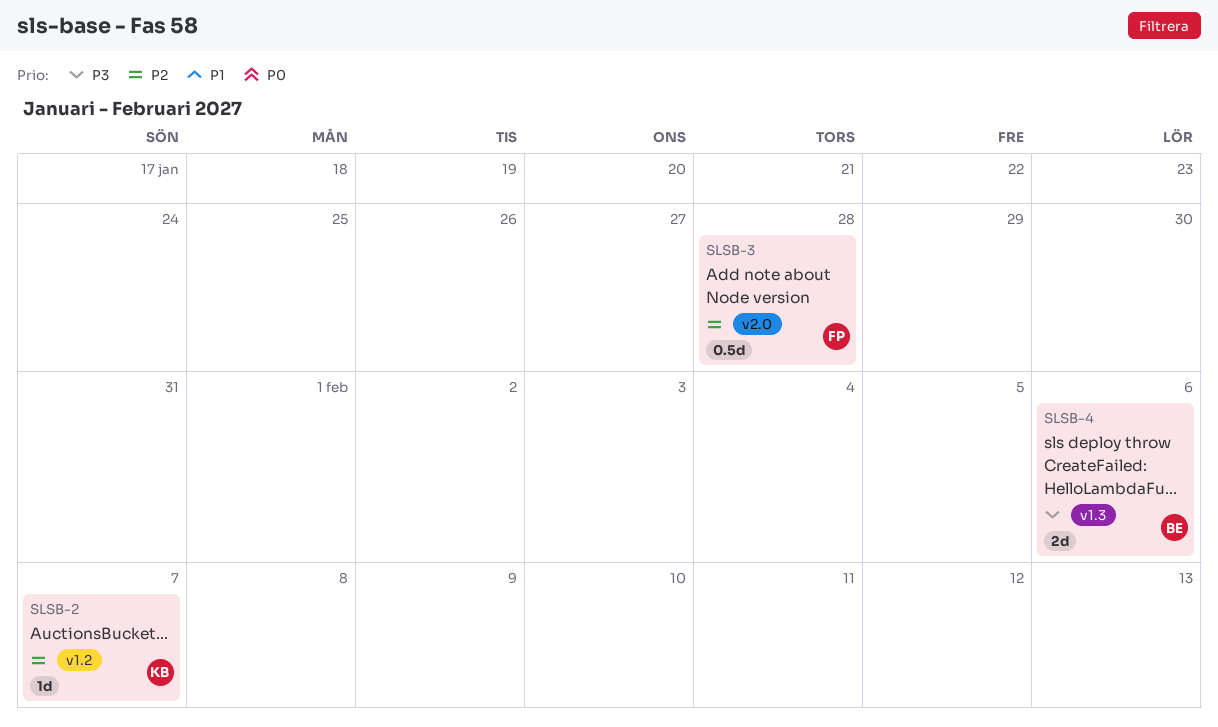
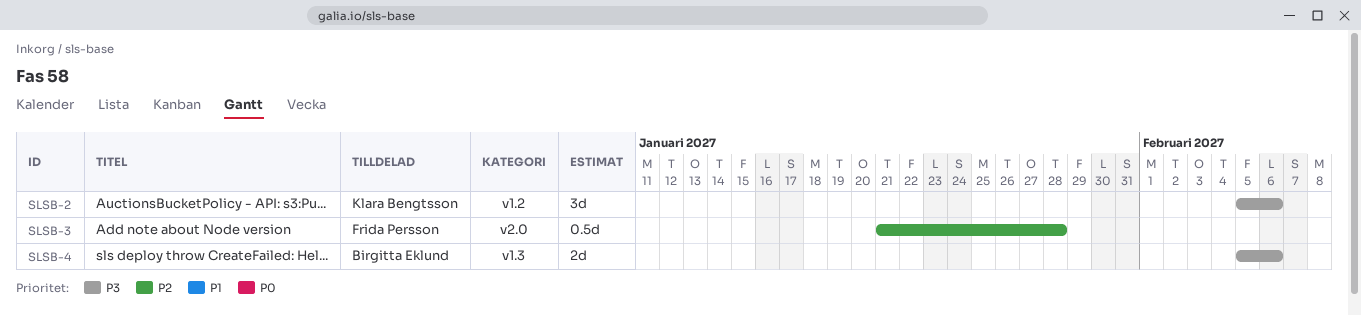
SLSB-2, priority: P2 -> P3
SLSB-2, estimate: 1d -> 3d
SLSB-2, due: Feb 7 -> Feb 6

